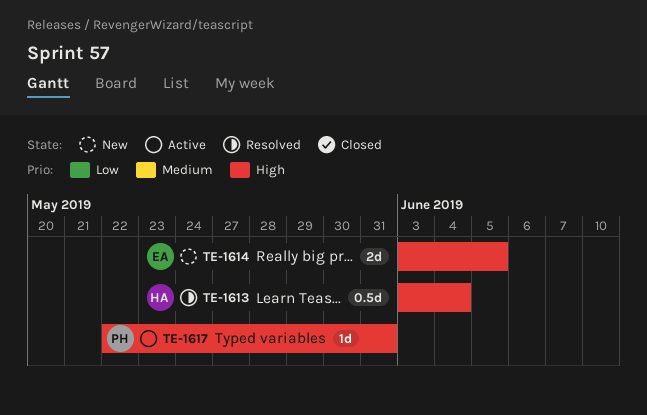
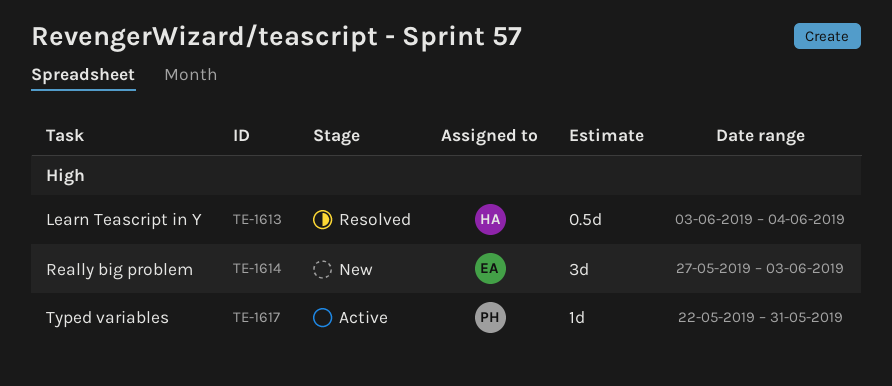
TE-1614, estimate: 2d -> 3d
TE-1614, start: Jun 3 -> May 27
TE-1614, due: Jun 5 -> Jun 3

